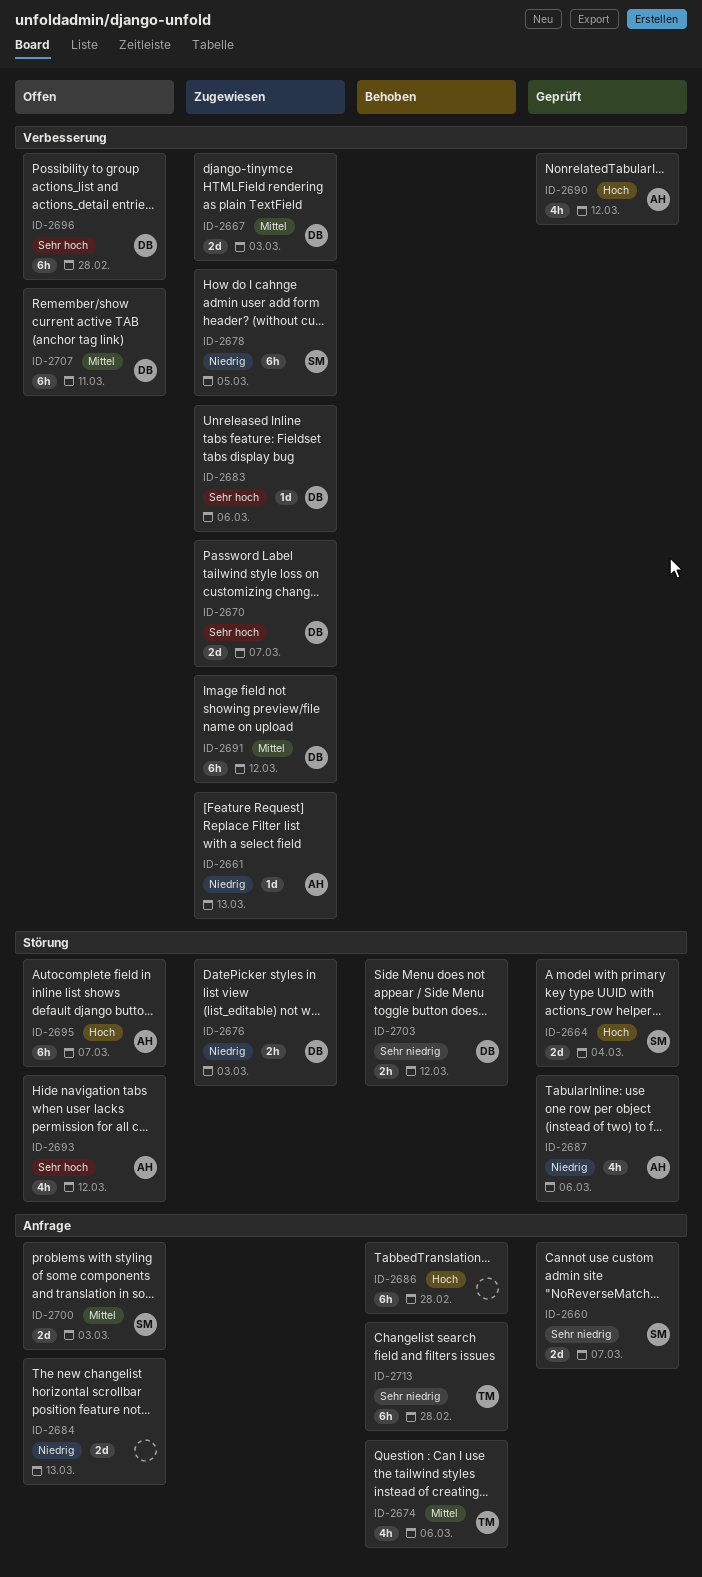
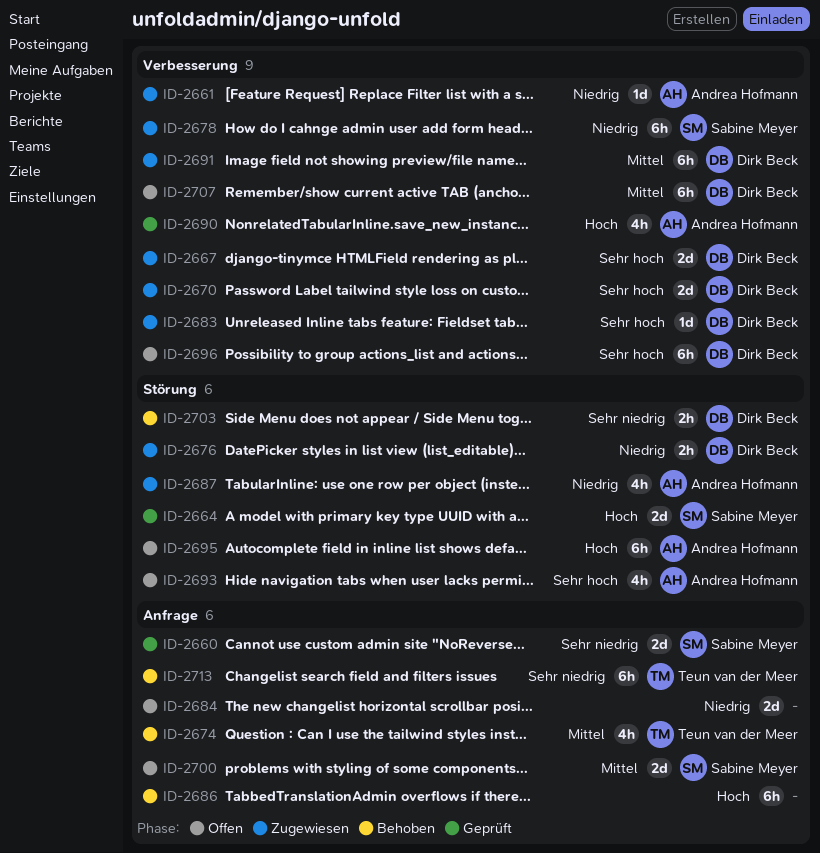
ID-2667, priority: Mittel -> Sehr hoch
ID-2687, status: Geprüft -> Zugewiesen

